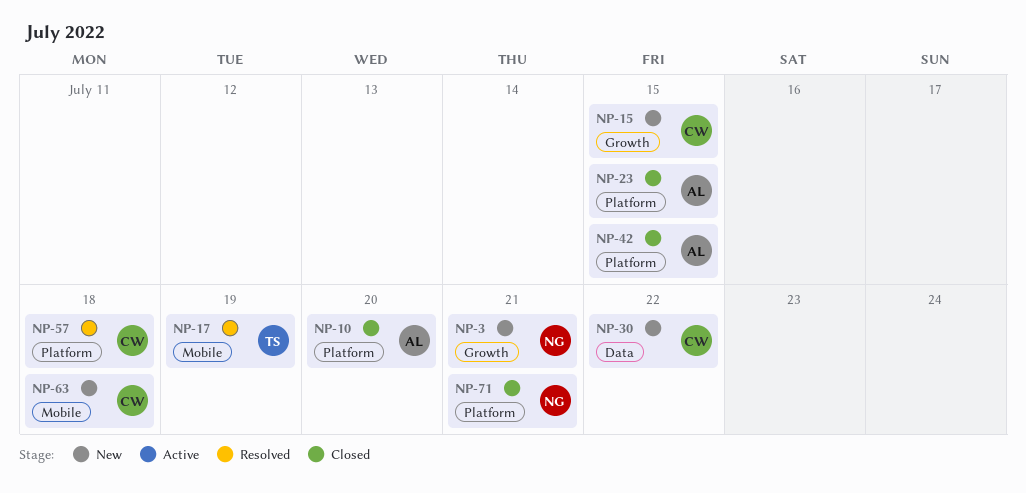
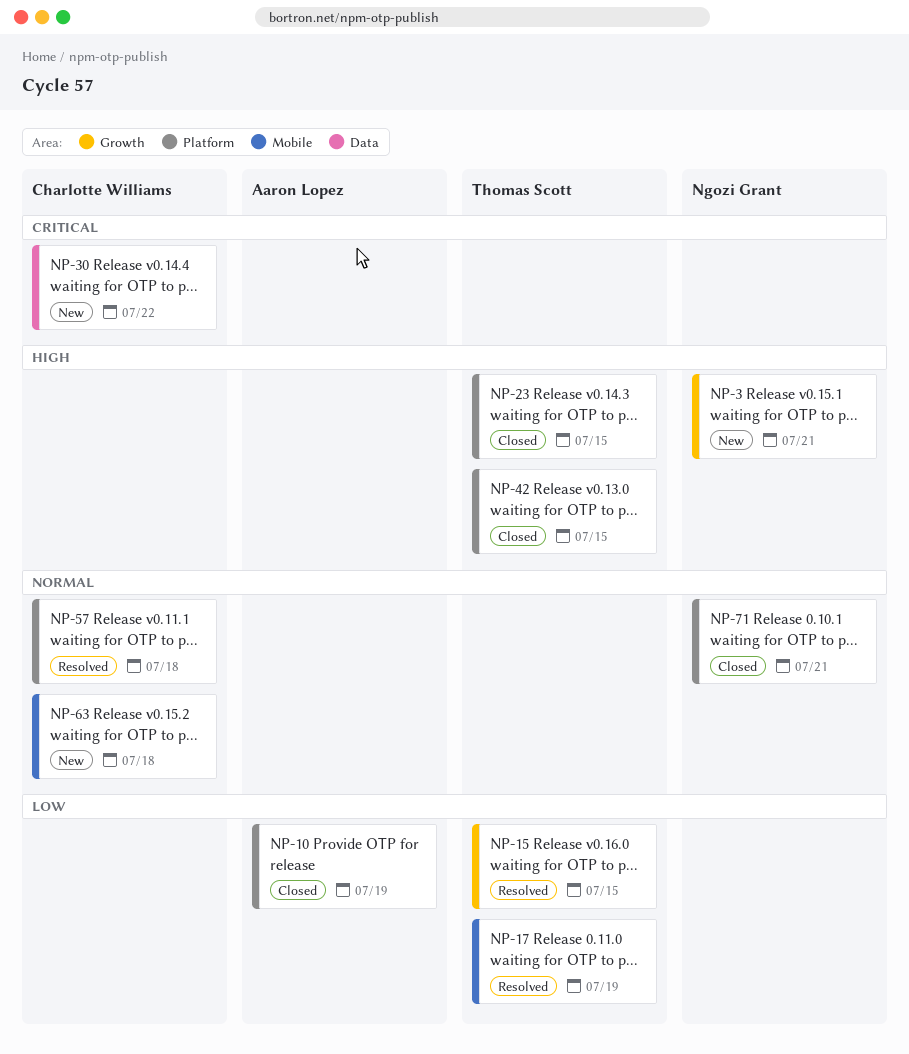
NP-10, due: Jul 20 -> Jul 19
NP-15, status: New -> Resolved
NP-15, owner: Charlotte Williams -> Thomas Scott
NP-23, owner: Aaron Lopez -> Thomas Scott
NP-42, owner: Aaron Lopez -> Thomas Scott

